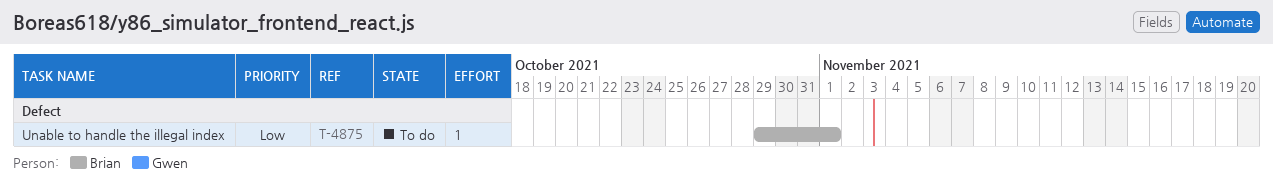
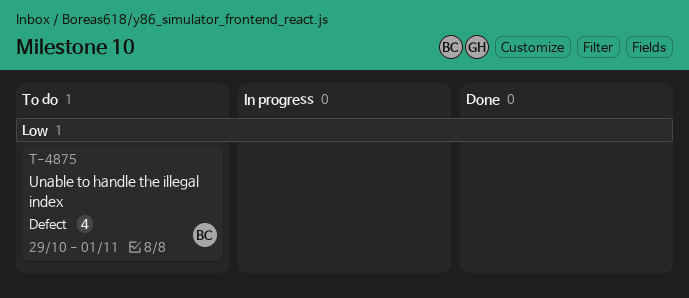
T-4875, estimate: 1 -> 4

